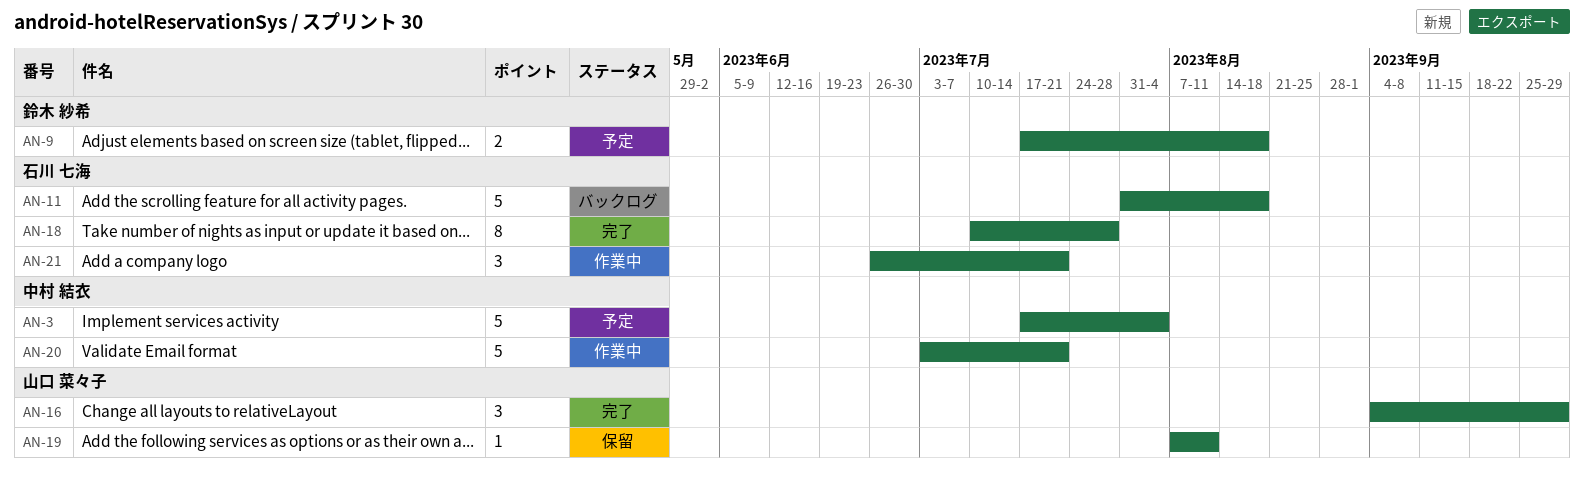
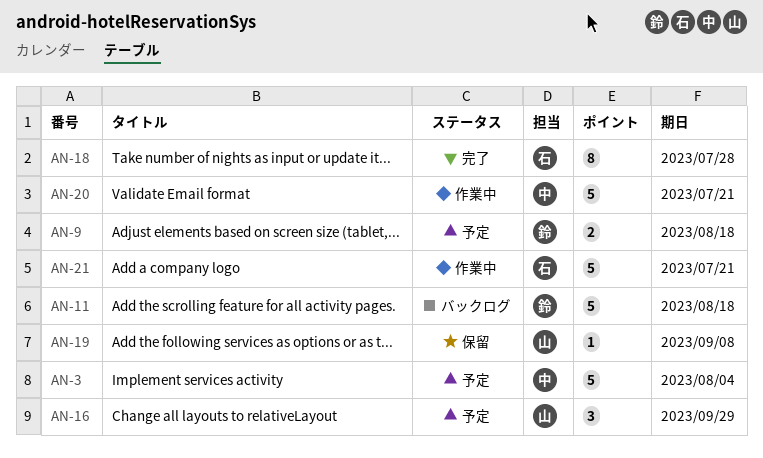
AN-11, owner: 石川 七海 -> 鈴木 紗希
AN-16, status: 完了 -> 予定
AN-19, due: Aug 11 -> Sep 8
AN-21, estimate: 3 -> 5

